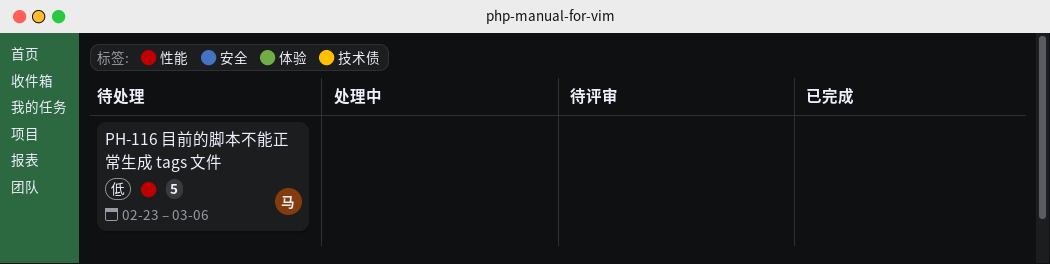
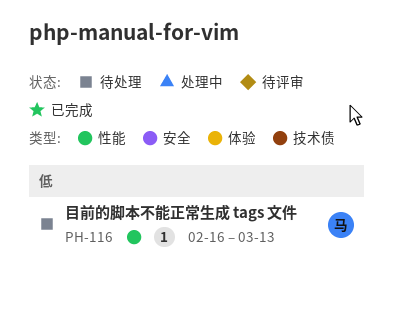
PH-116, estimate: 5 -> 1
PH-116, start: Feb 23 -> Feb 16
PH-116, due: Mar 6 -> Mar 13

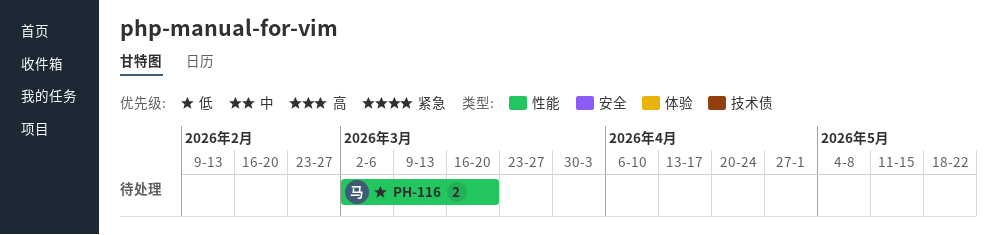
PH-116, estimate: 1 -> 2
PH-116, start: Feb 16 -> Mar 2
PH-116, due: Mar 13 -> Mar 20

